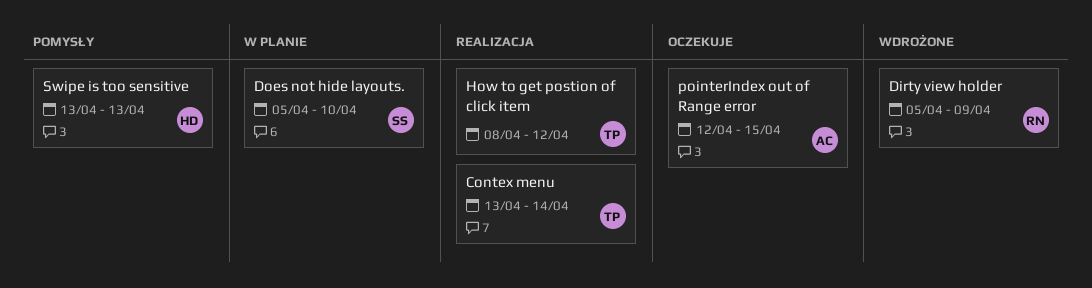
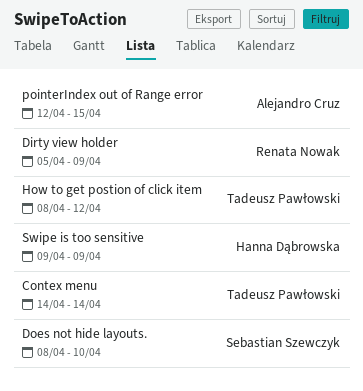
Contex menu, start: Apr 13 -> Apr 14
Does not hide layouts., start: Apr 5 -> Apr 8
Swipe is too sensitive, start: Apr 13 -> Apr 9
Swipe is too sensitive, due: Apr 13 -> Apr 9

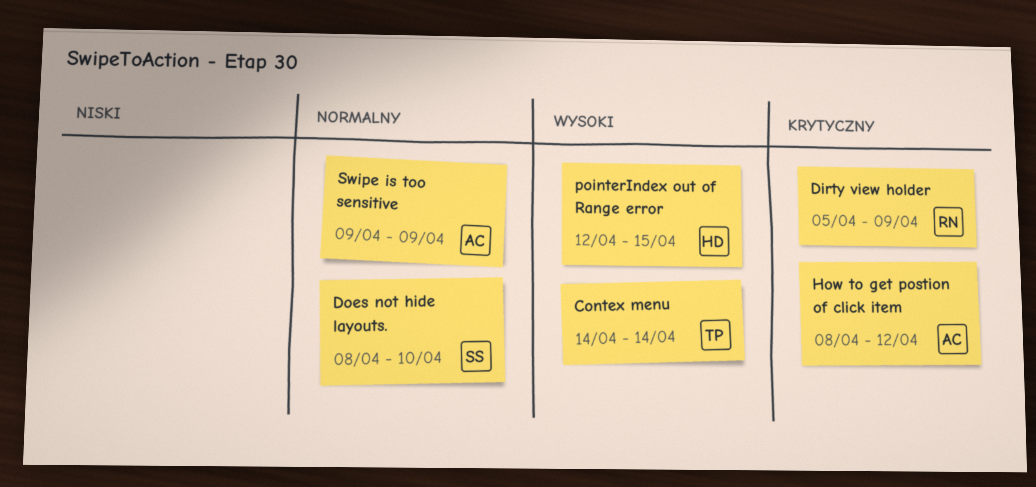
How to get postion of click item, owner: Tadeusz Pawłowski -> Alejandro Cruz
pointerIndex out of Range error, owner: Alejandro Cruz -> Hanna Dąbrowska
Swipe is too sensitive, owner: Hanna Dąbrowska -> Alejandro Cruz

